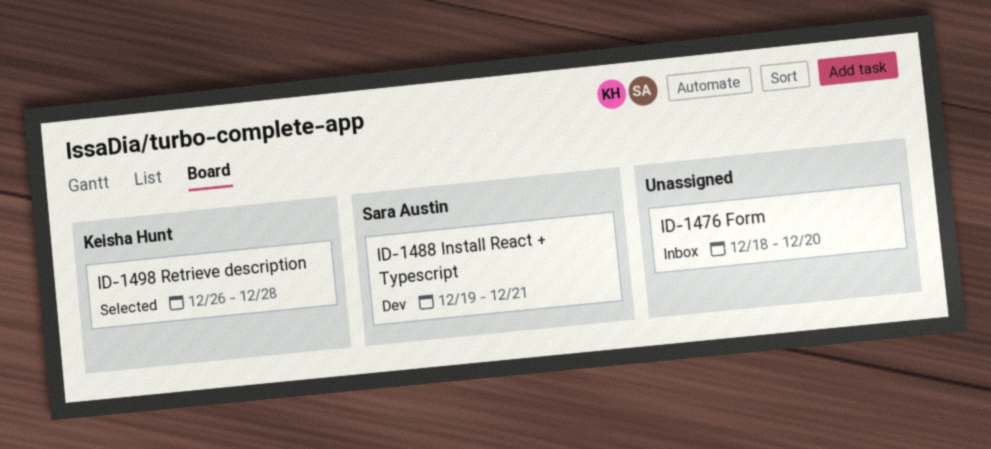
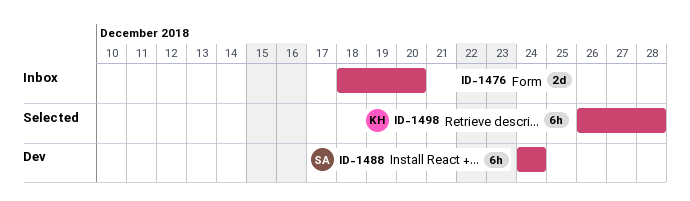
ID-1488, start: Dec 19 -> Dec 24
ID-1488, due: Dec 21 -> Dec 24

